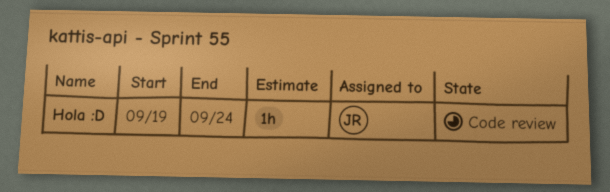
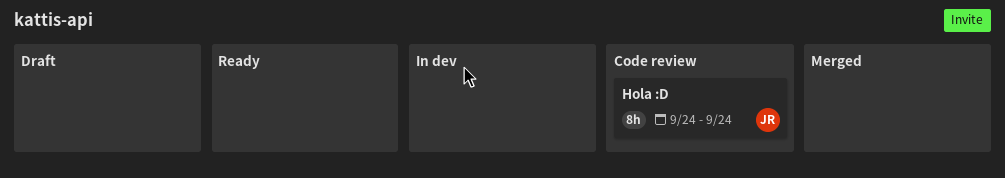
Hola :D, estimate: 1h -> 8h
Hola :D, start: Sep 19 -> Sep 24

